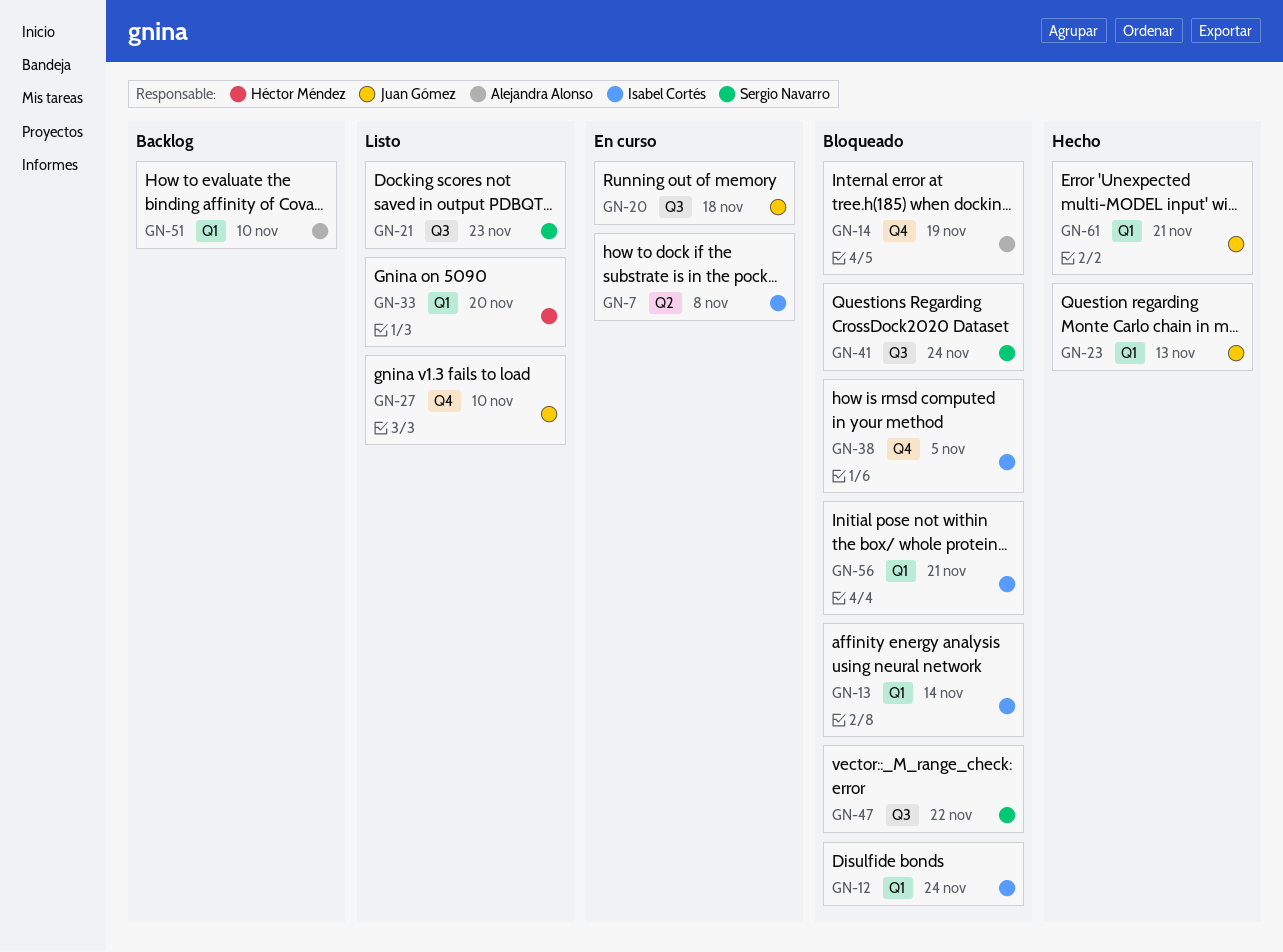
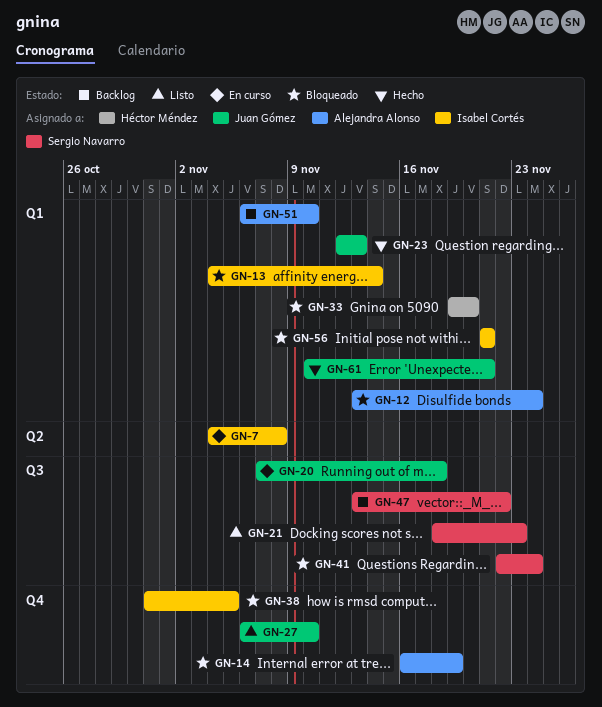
GN-12, owner: Isabel Cortés -> Alejandra Alonso
GN-33, status: Listo -> Bloqueado
GN-47, status: Bloqueado -> Backlog

